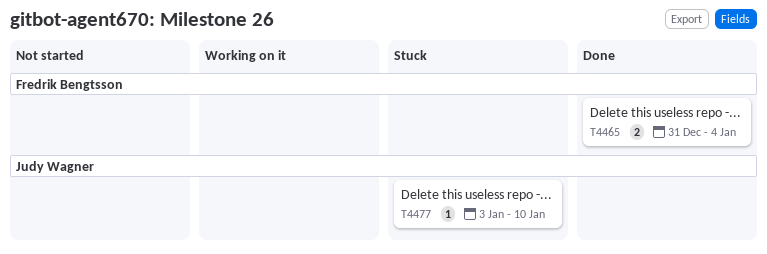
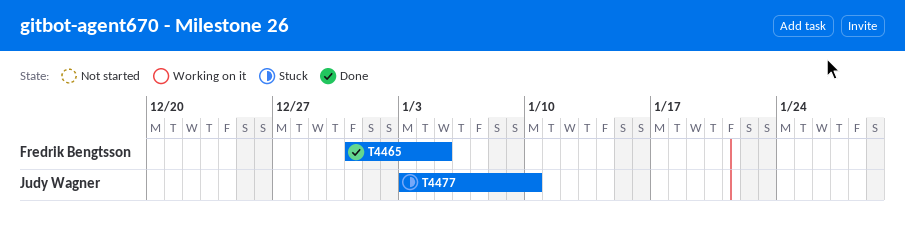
T4465, due: Jan 4 -> Jan 5

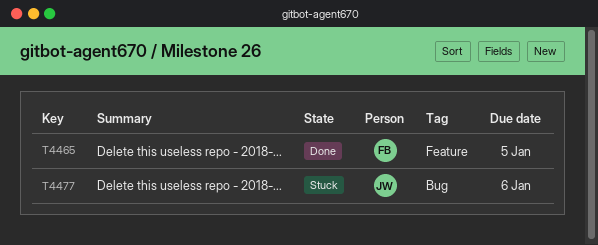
T4477, due: Jan 10 -> Jan 6

